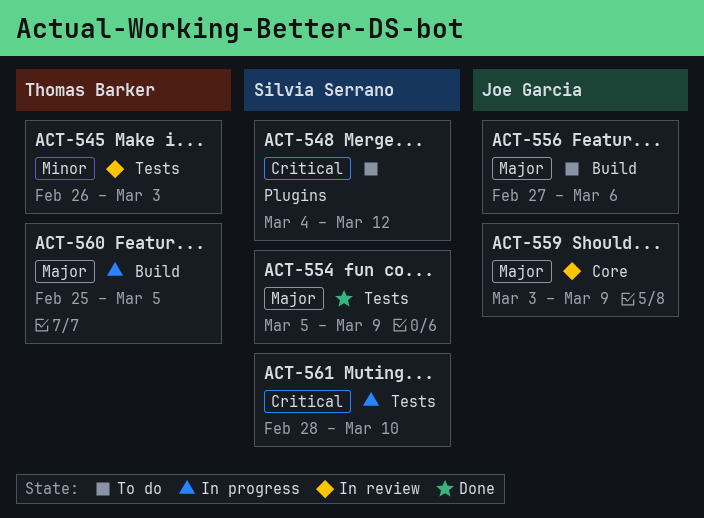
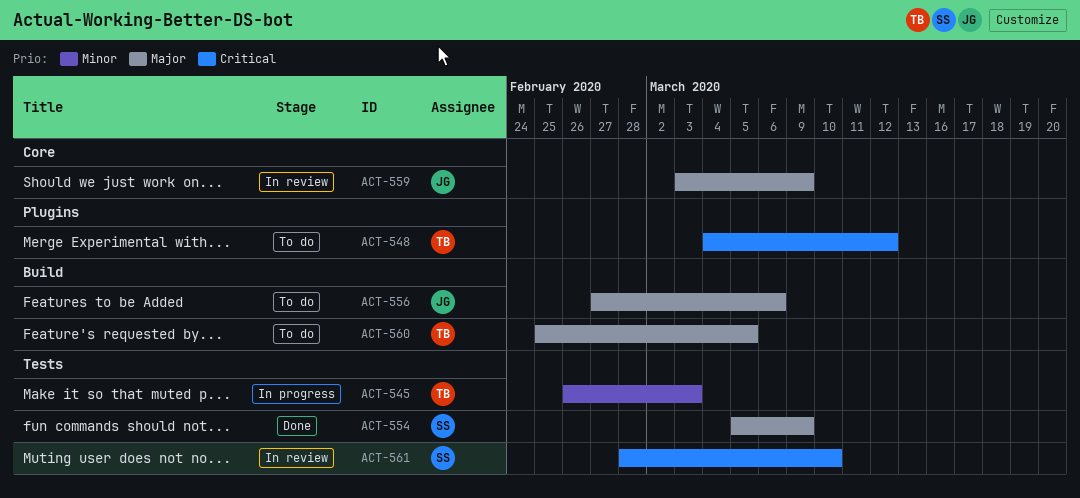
ACT-545, status: In review -> In progress
ACT-548, owner: Silvia Serrano -> Thomas Barker
ACT-560, status: In progress -> To do
ACT-561, status: In progress -> In review

